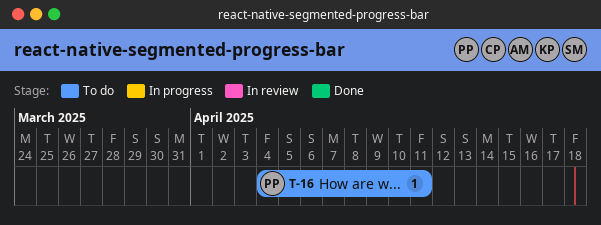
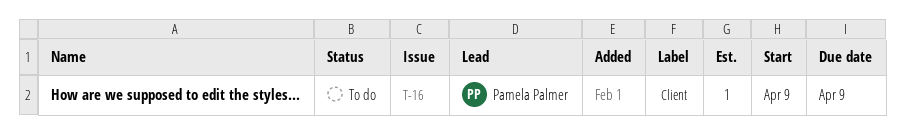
T-16, start: Apr 4 -> Apr 9
T-16, due: Apr 11 -> Apr 9

